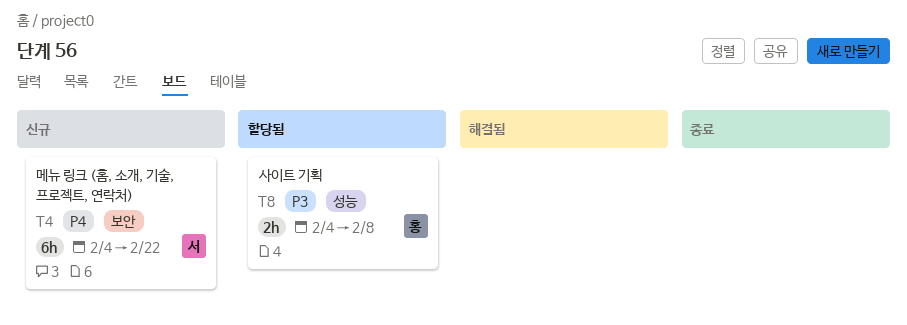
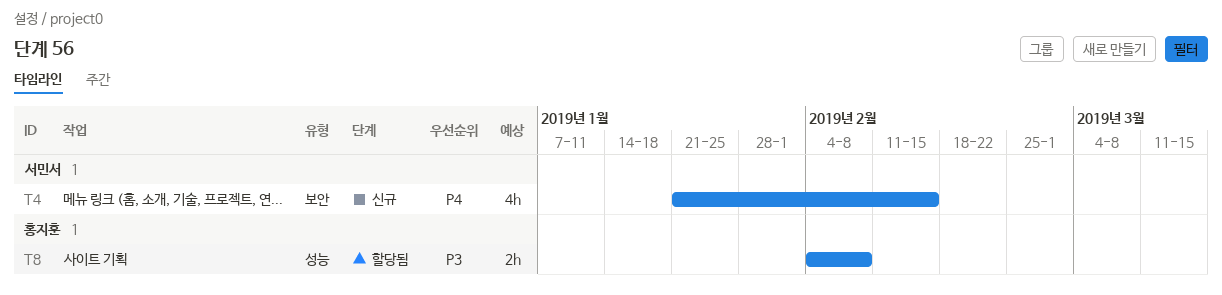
T4, estimate: 6h -> 4h
T4, start: Feb 4 -> Jan 21
T4, due: Feb 22 -> Feb 15

